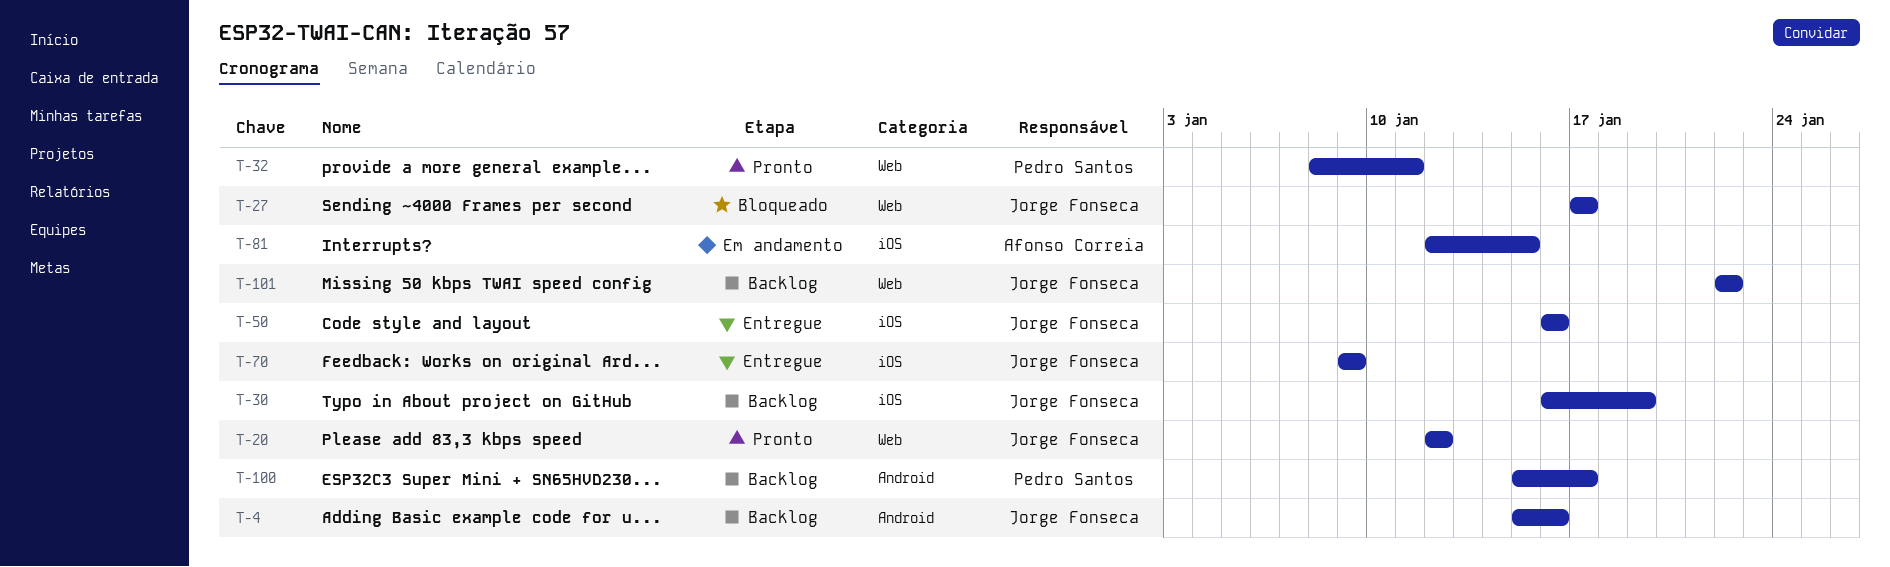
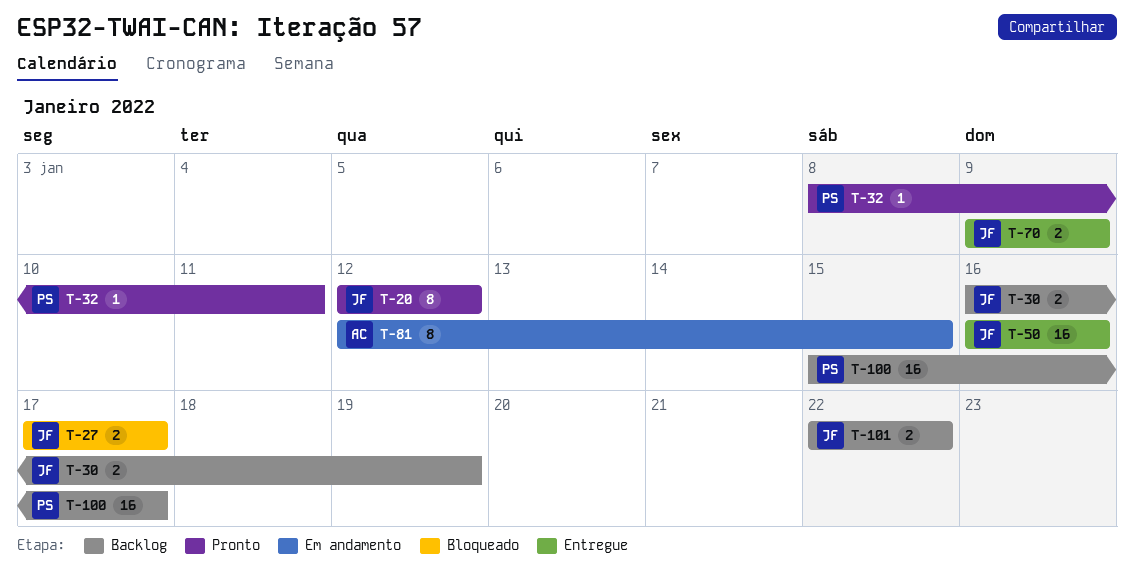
T-4: present -> none

